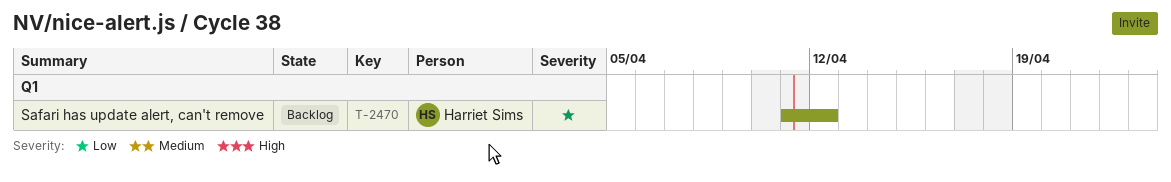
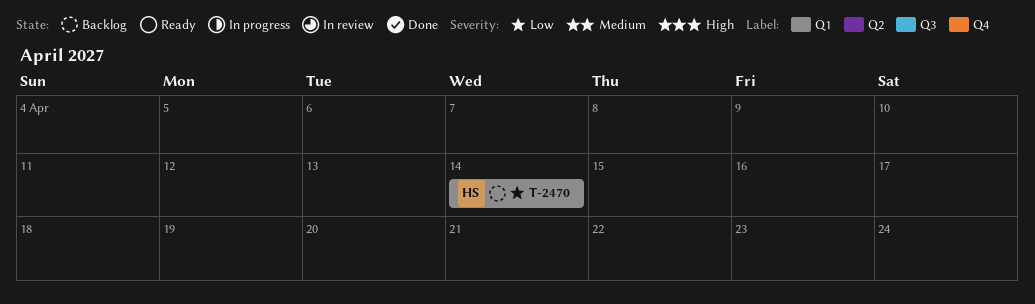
T-2470, start: Apr 11 -> Apr 14
T-2470, due: Apr 12 -> Apr 14

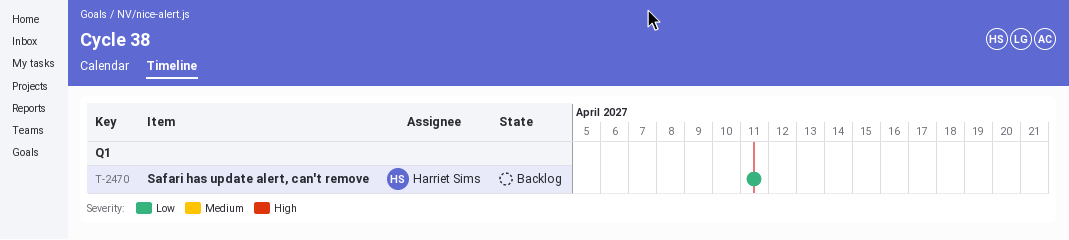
T-2470, start: Apr 14 -> Apr 11
T-2470, due: Apr 14 -> Apr 11

